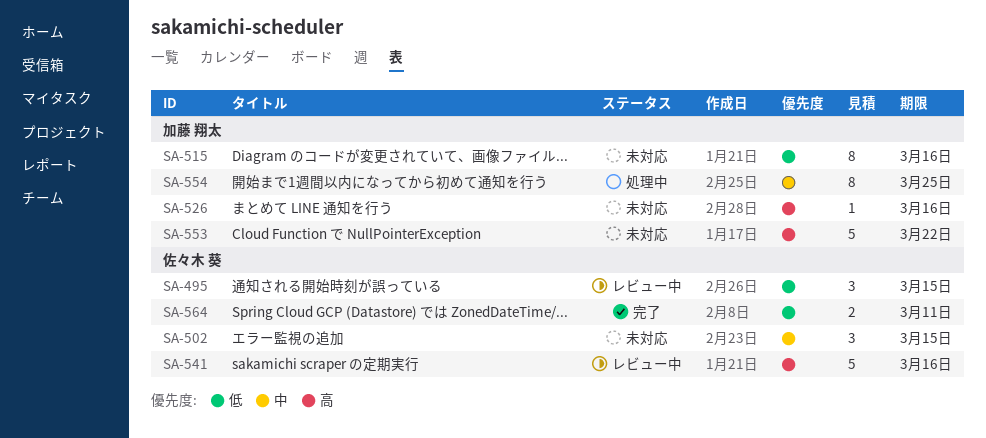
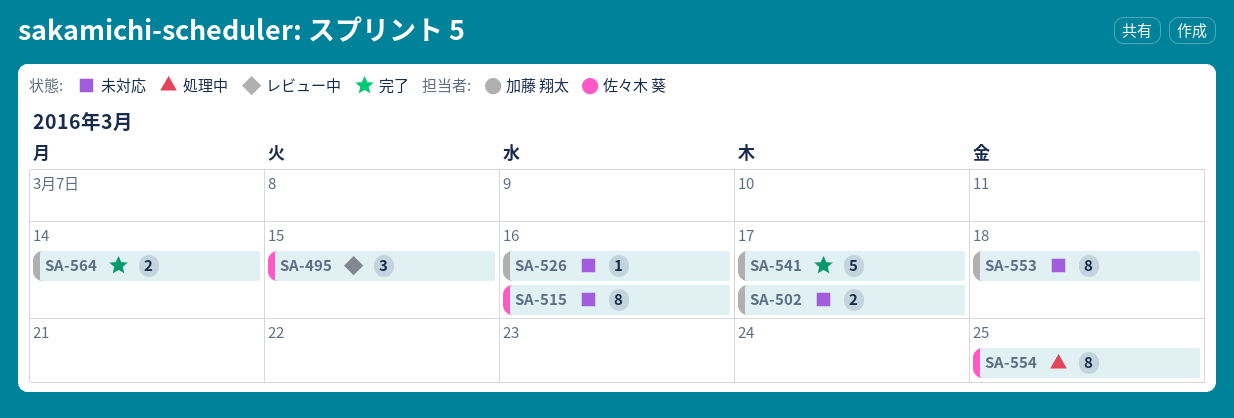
SA-502, owner: 佐々木 葵 -> 加藤 翔太
SA-502, estimate: 3 -> 2
SA-502, due: Mar 15 -> Mar 17
SA-515, owner: 加藤 翔太 -> 佐々木 葵
SA-541, status: レビュー中 -> 完了
SA-541, owner: 佐々木 葵 -> 加藤 翔太
SA-541, due: Mar 16 -> Mar 17
SA-553, estimate: 5 -> 8
SA-553, due: Mar 22 -> Mar 18
SA-554, owner: 加藤 翔太 -> 佐々木 葵
SA-564, owner: 佐々木 葵 -> 加藤 翔太
SA-564, due: Mar 11 -> Mar 14

